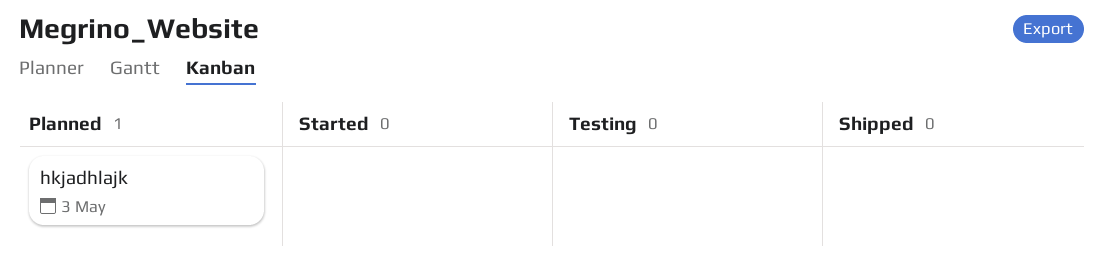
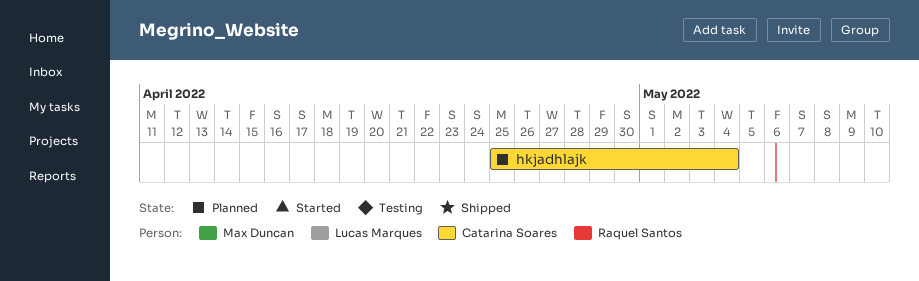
hkjadhlajk, due: May 3 -> May 4

